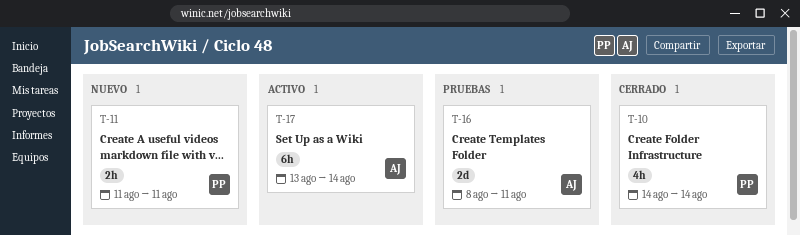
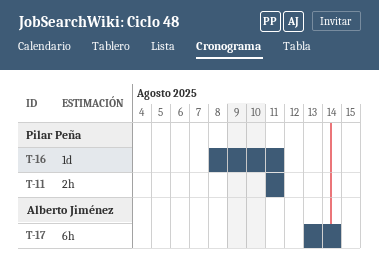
T-10: present -> none
T-16, owner: Alberto Jiménez -> Pilar Peña
T-16, estimate: 2d -> 1d

